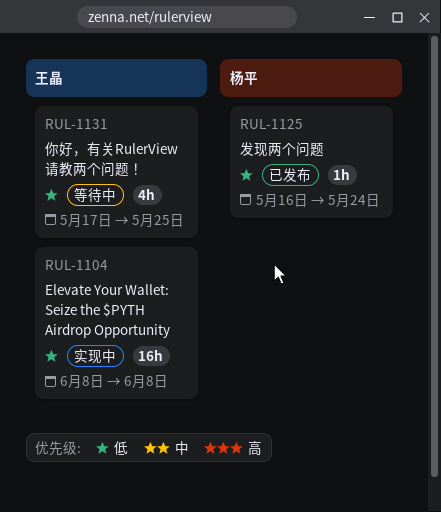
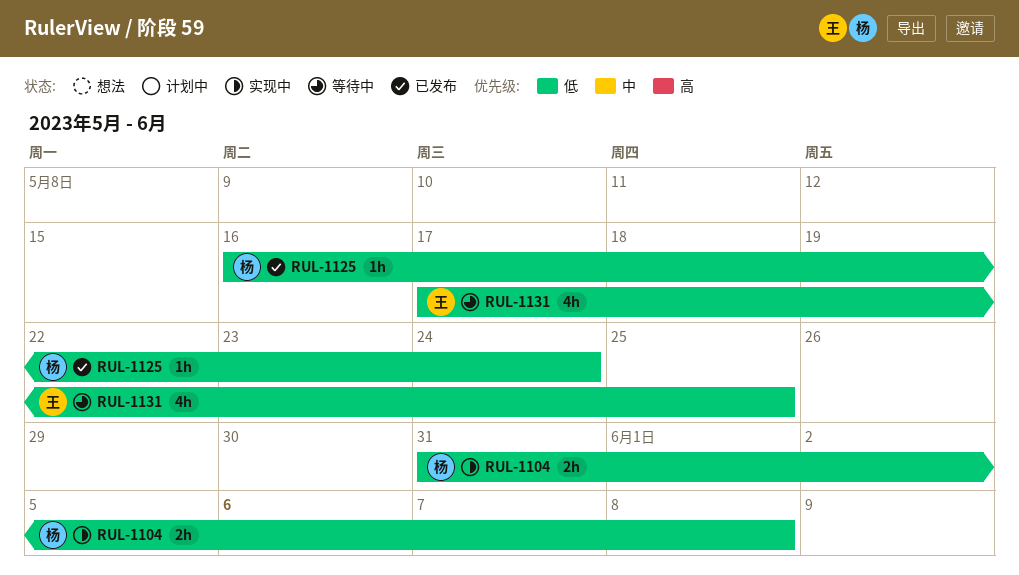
RUL-1104, owner: 王晶 -> 杨平
RUL-1104, estimate: 16h -> 2h
RUL-1104, start: Jun 8 -> May 31

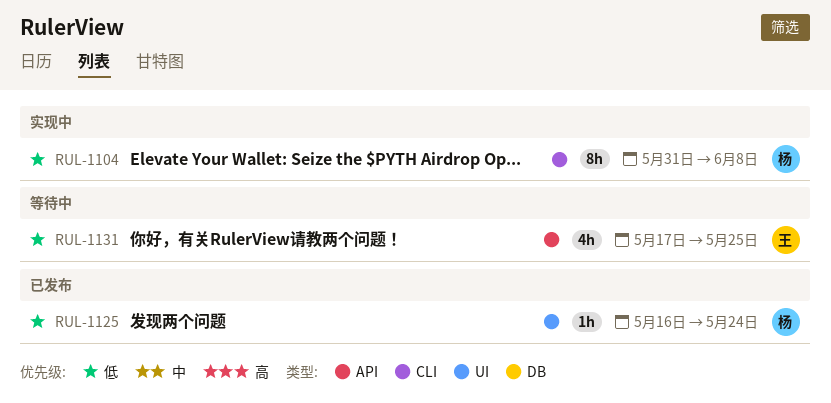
RUL-1104, estimate: 2h -> 8h

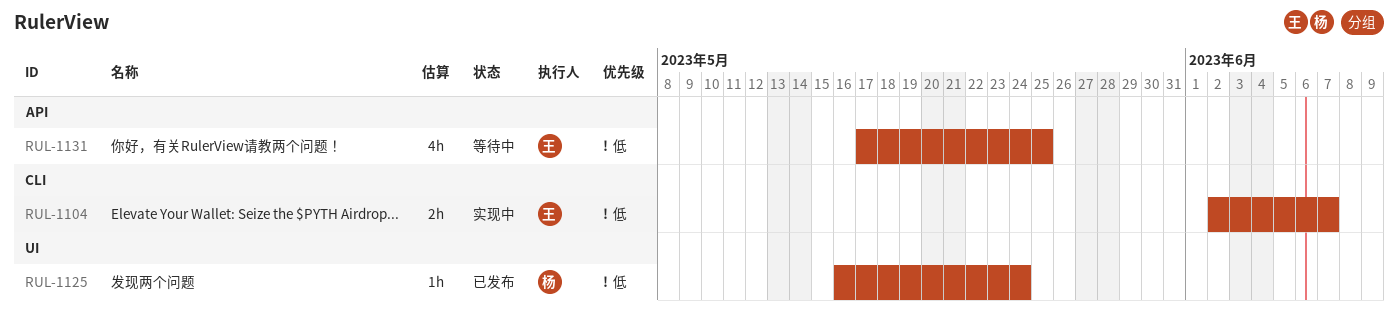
RUL-1104, owner: 杨 -> 王
RUL-1104, estimate: 8h -> 2h
RUL-1104, start: May 31 -> Jun 2
RUL-1104, due: Jun 8 -> Jun 7

